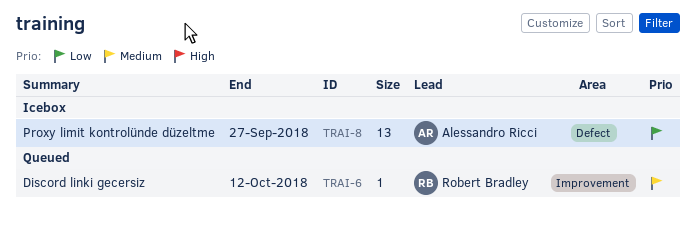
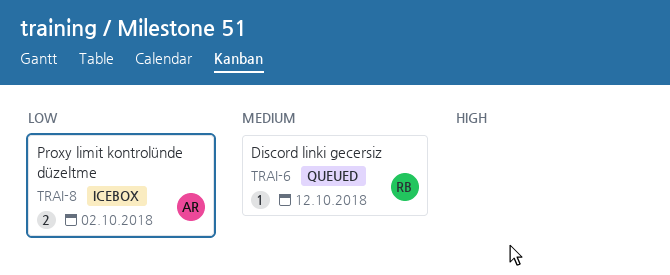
TRAI-8, estimate: 13 -> 2
TRAI-8, due: Sep 27 -> Oct 2

